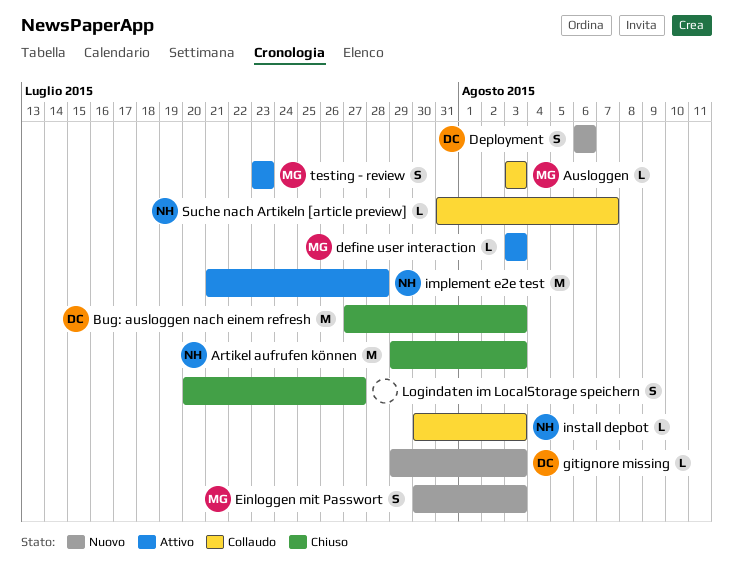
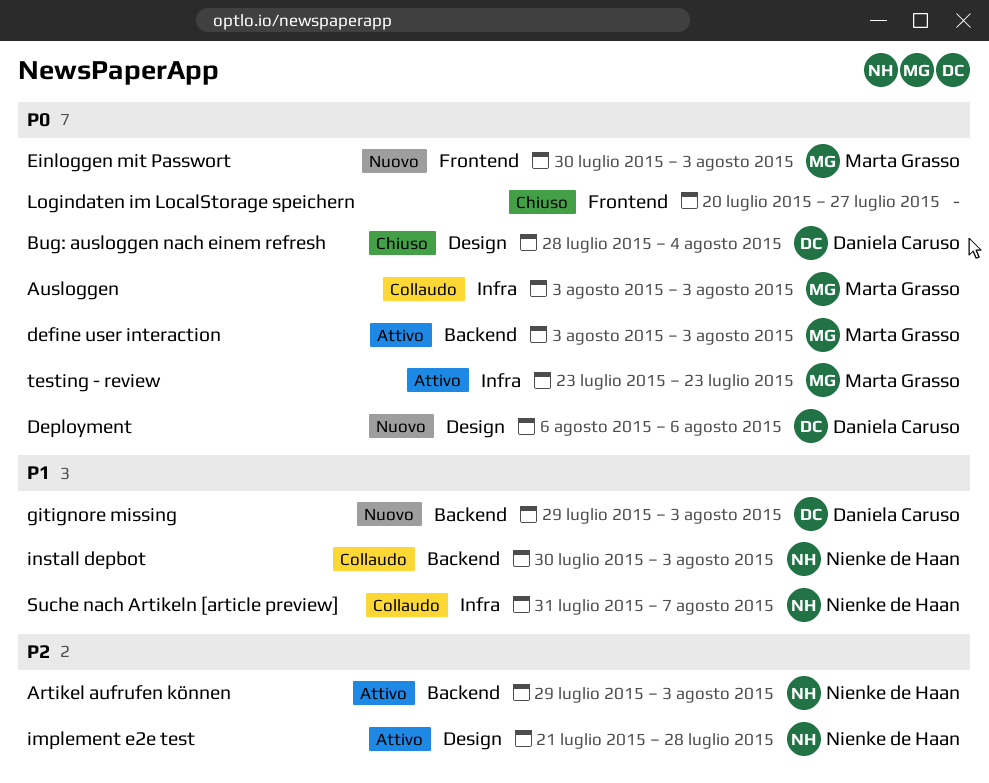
Artikel aufrufen können, status: Chiuso -> Attivo
Bug: ausloggen nach einem refresh, start: Jul 27 -> Jul 28
Bug: ausloggen nach einem refresh, due: Aug 3 -> Aug 4

